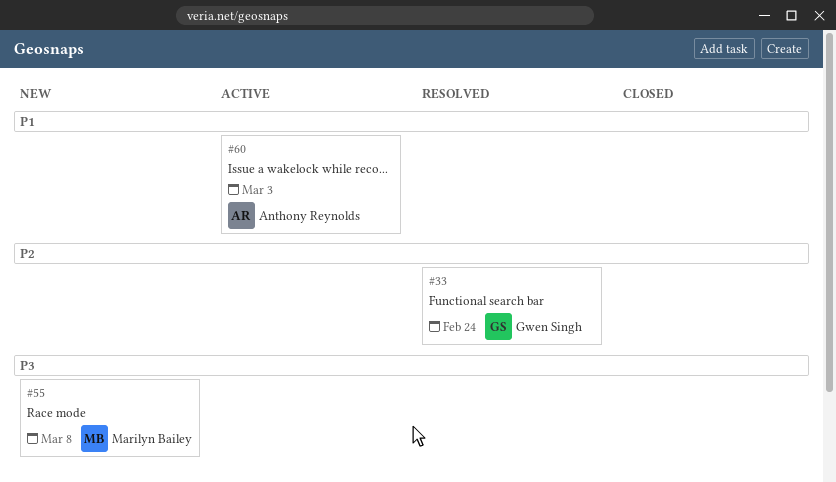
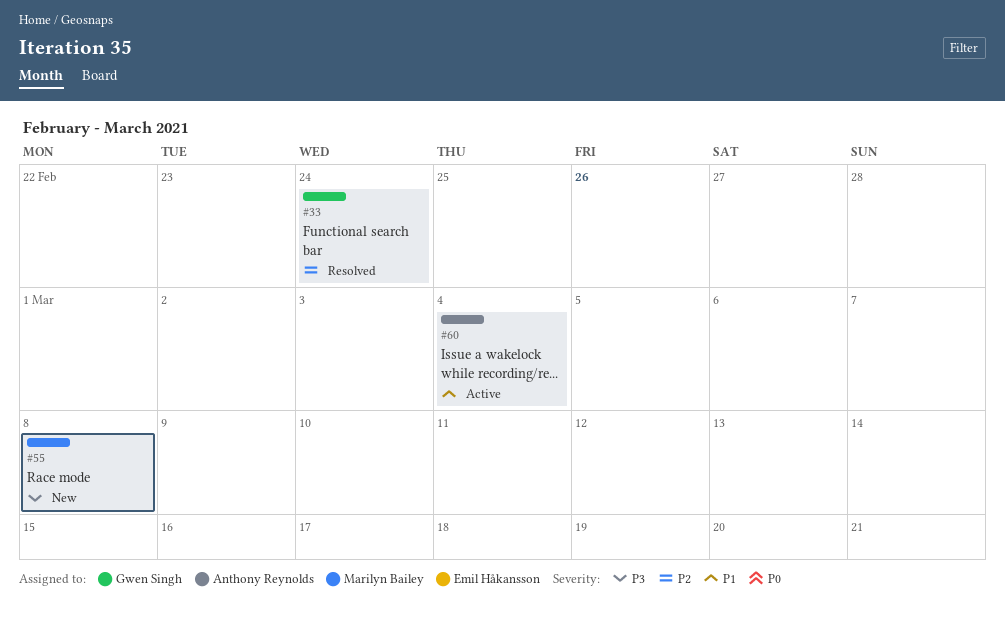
#60, due: Mar 3 -> Mar 4

